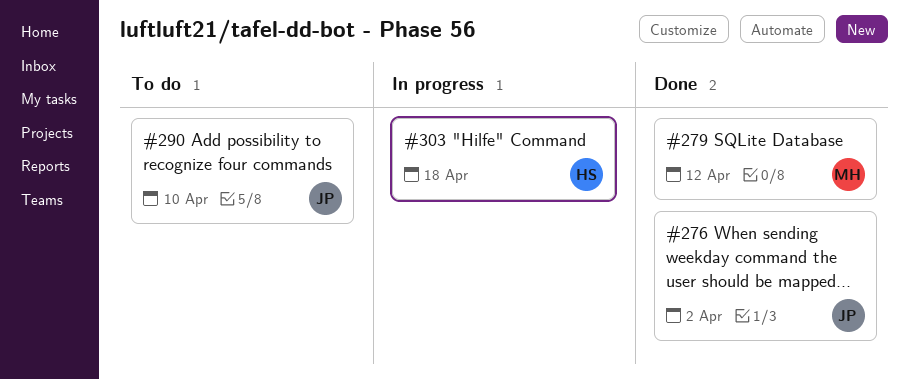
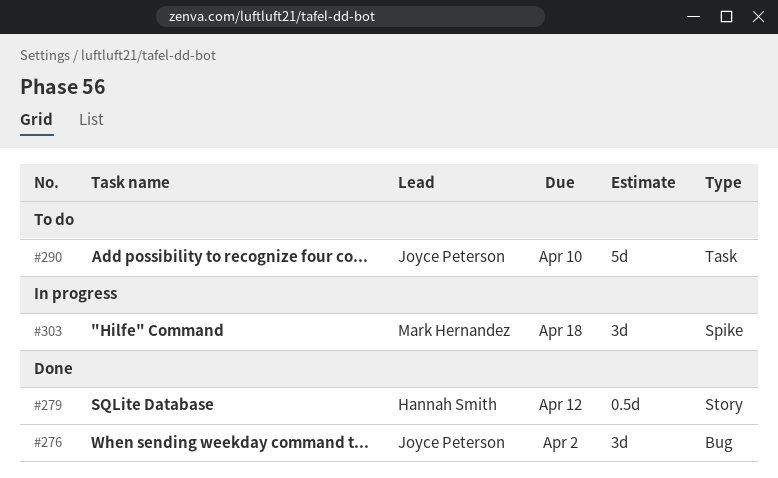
#279, owner: Mark Hernandez -> Hannah Smith
#303, owner: Hannah Smith -> Mark Hernandez

